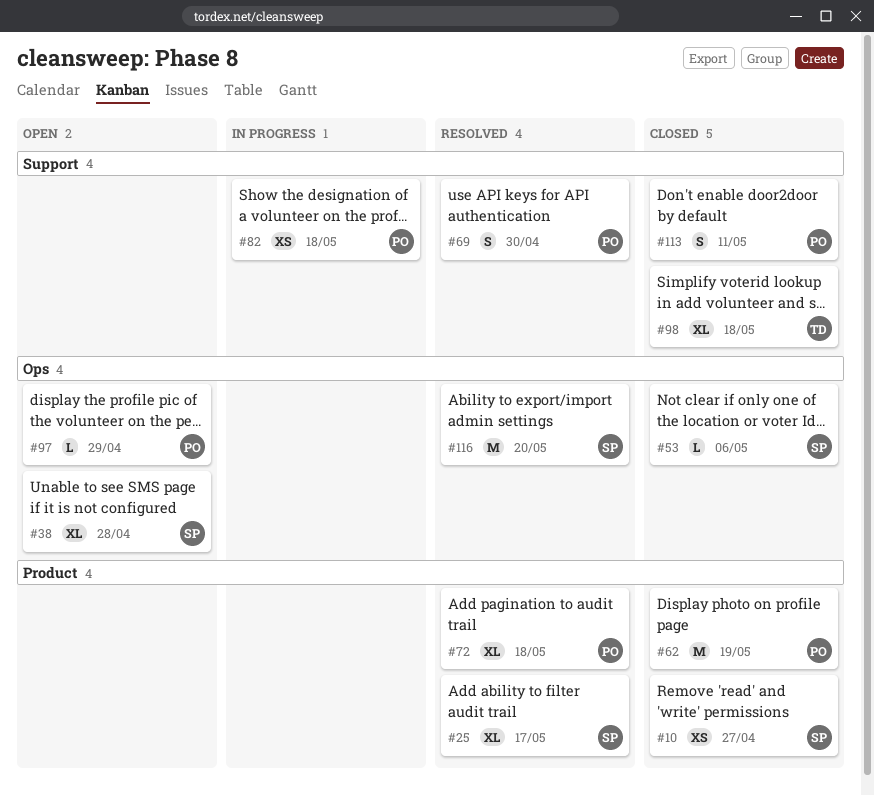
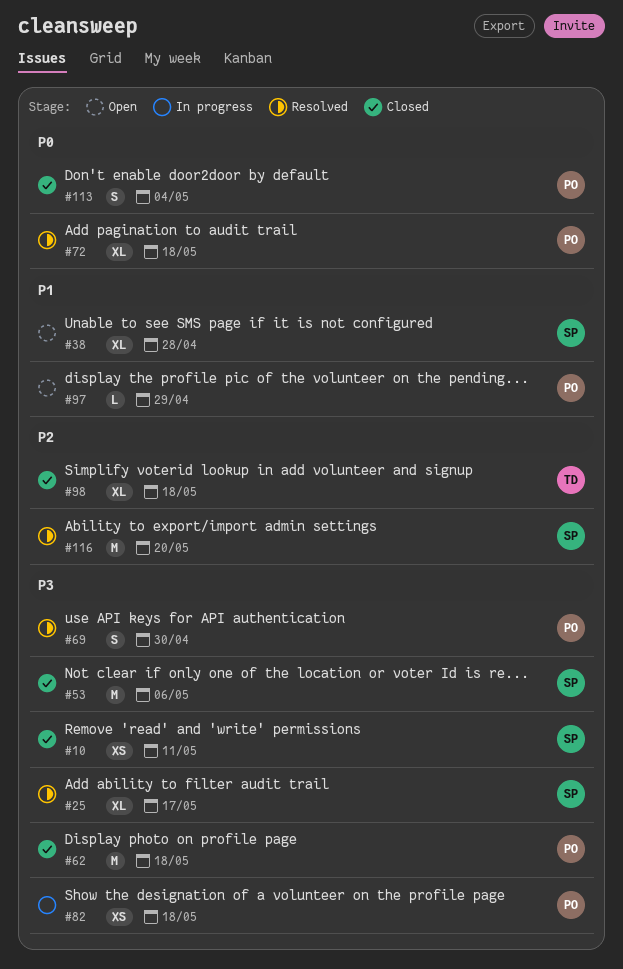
#10, due: Apr 27 -> May 11
#53, estimate: L -> M
#62, due: May 19 -> May 18
#113, due: May 11 -> May 4

